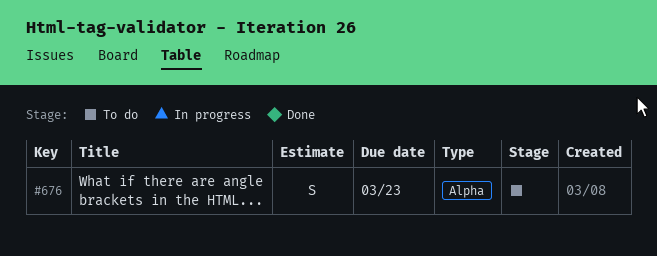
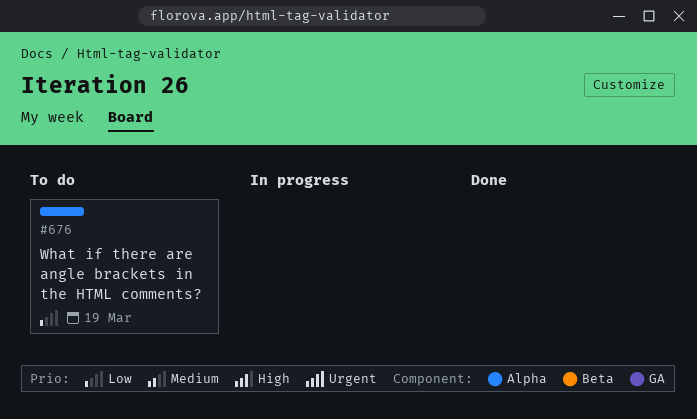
#676, due: Mar 23 -> Mar 19

